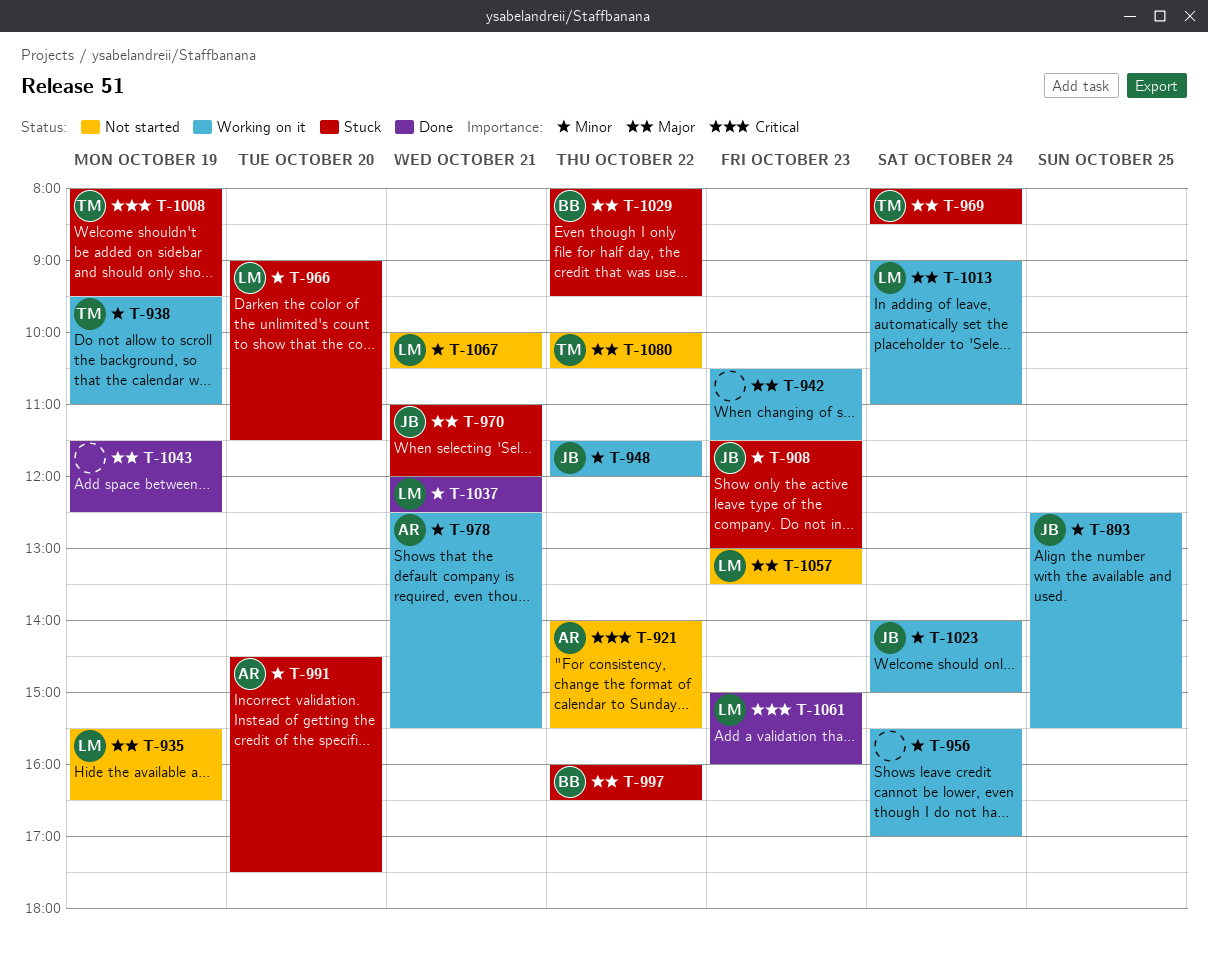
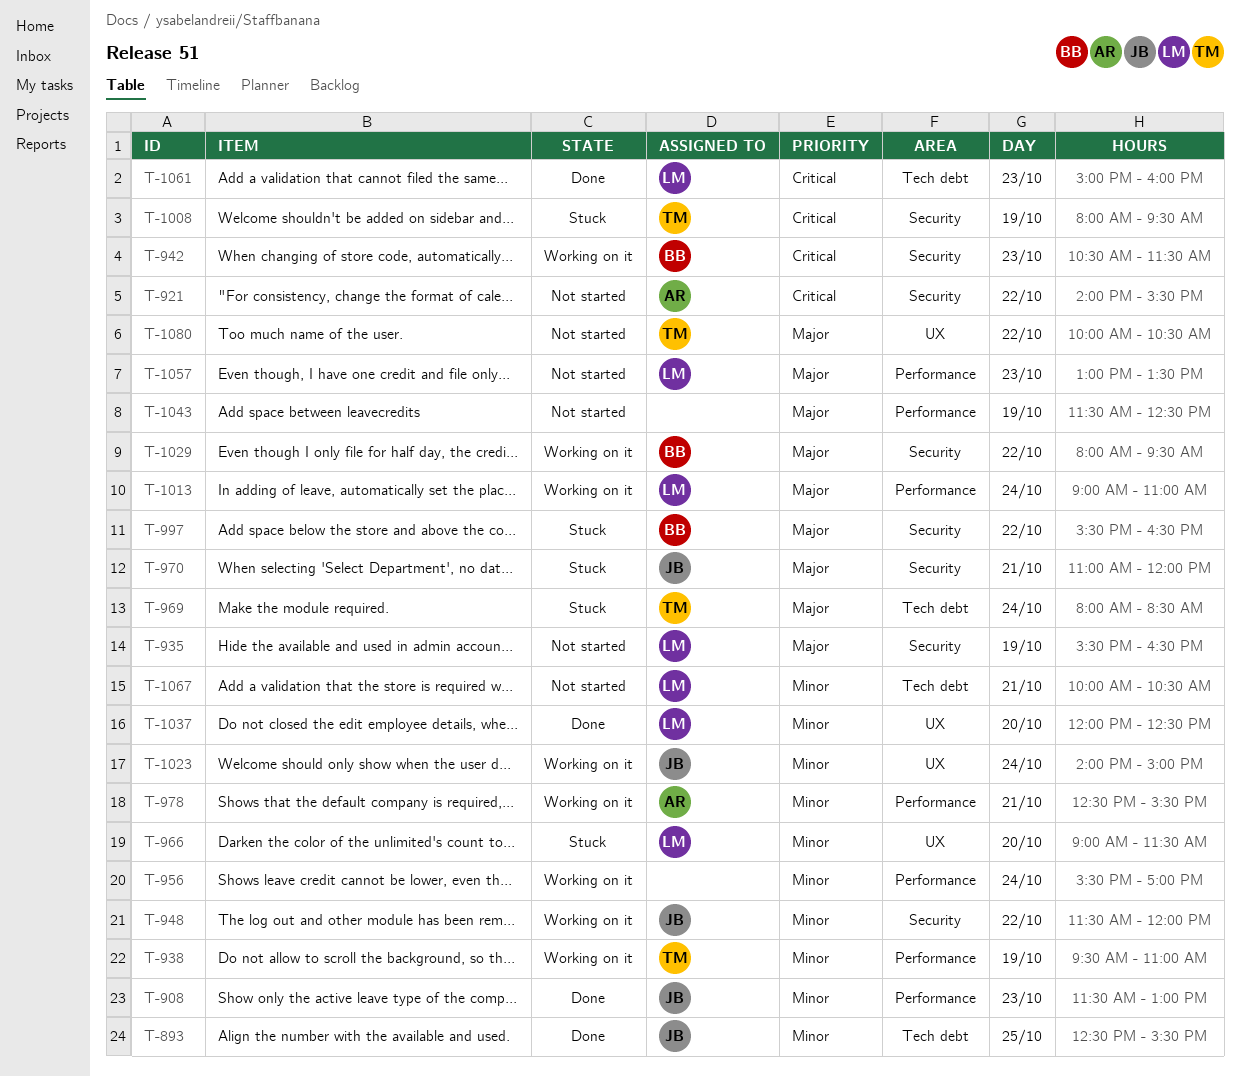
T-893, status: Working on it -> Done
T-908, status: Stuck -> Done
T-942, owner: none -> BB
T-942, priority: Major -> Critical
T-991: present -> none
T-997, begins: 16:00 -> 15:30
T-1029, status: Stuck -> Working on it
T-1037, day: Oct 21 -> Oct 20
T-1043, status: Done -> Not started

